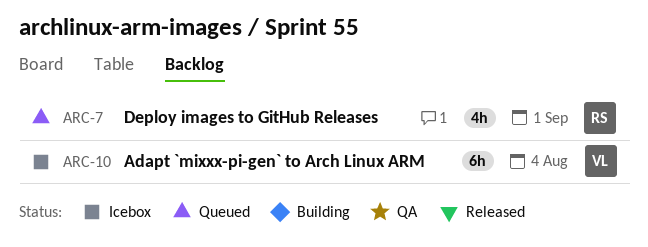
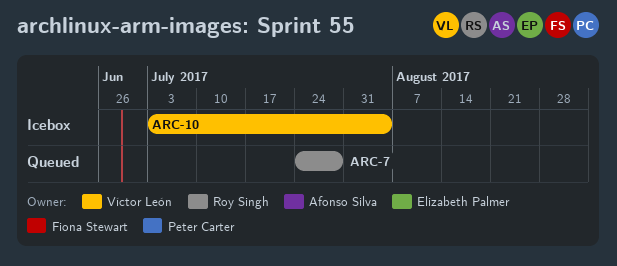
ARC-7, due: Sep 1 -> Jul 28

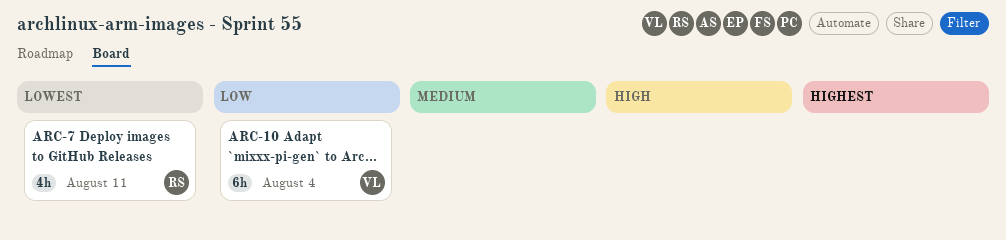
ARC-7, due: Jul 28 -> Aug 11

